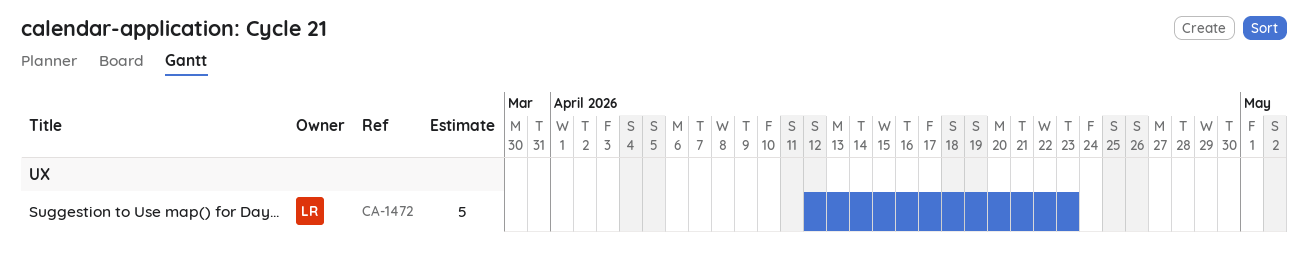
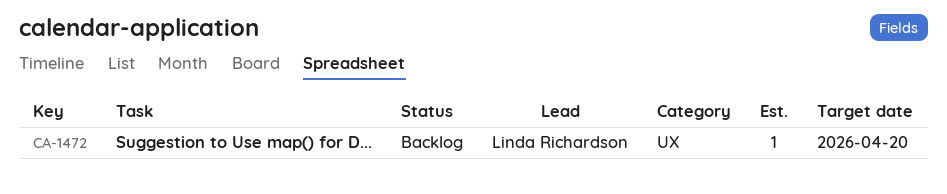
CA-1472, estimate: 5 -> 1
CA-1472, due: Apr 23 -> Apr 20

